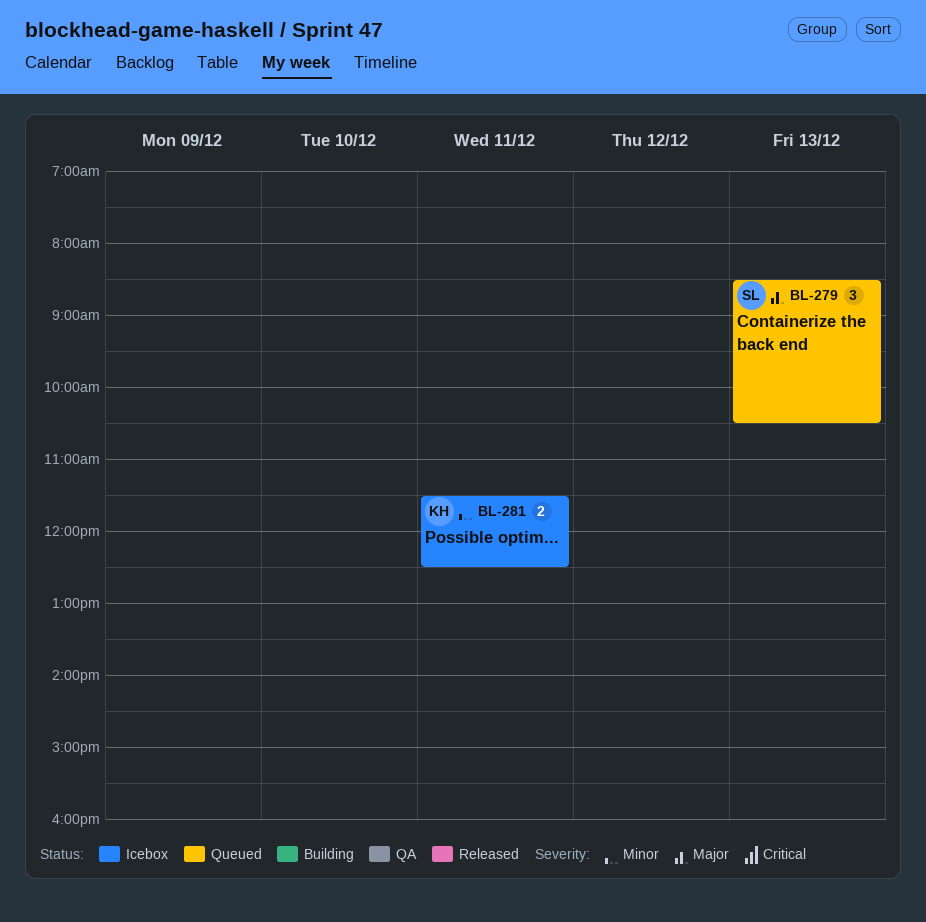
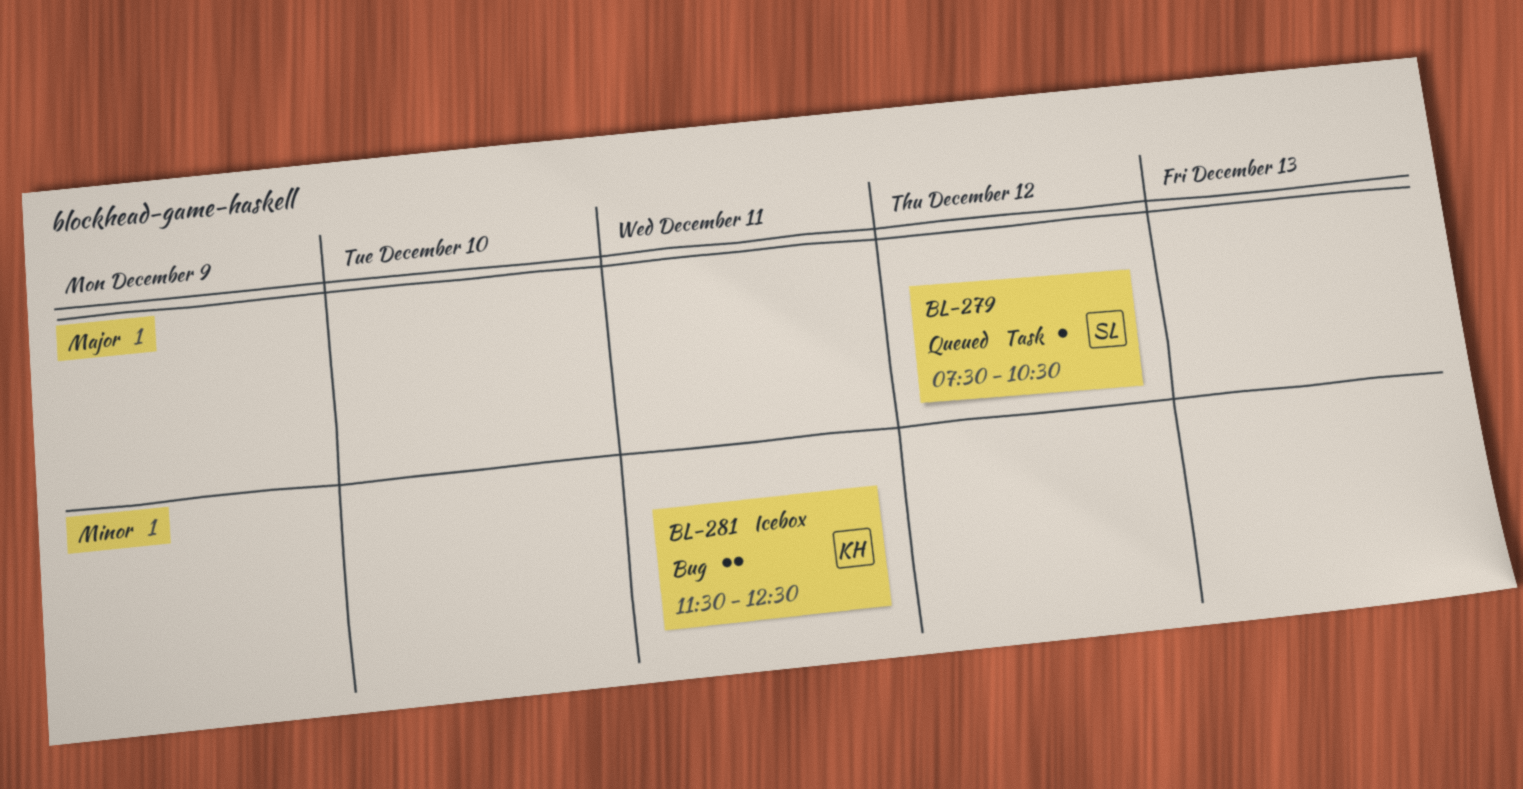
BL-279, estimate: 3 -> 1
BL-279, day: Dec 13 -> Dec 12
BL-279, begins: 08:30 -> 07:30

